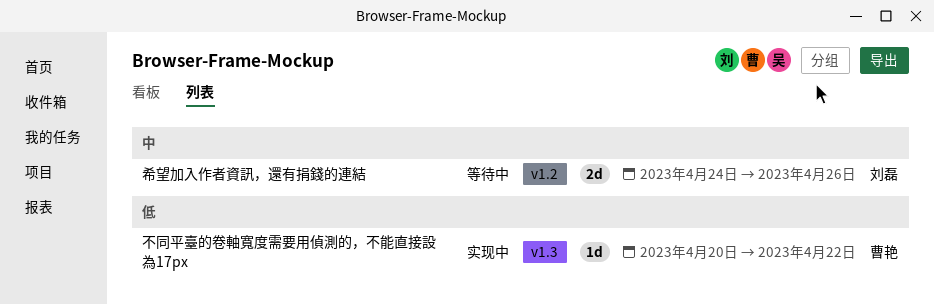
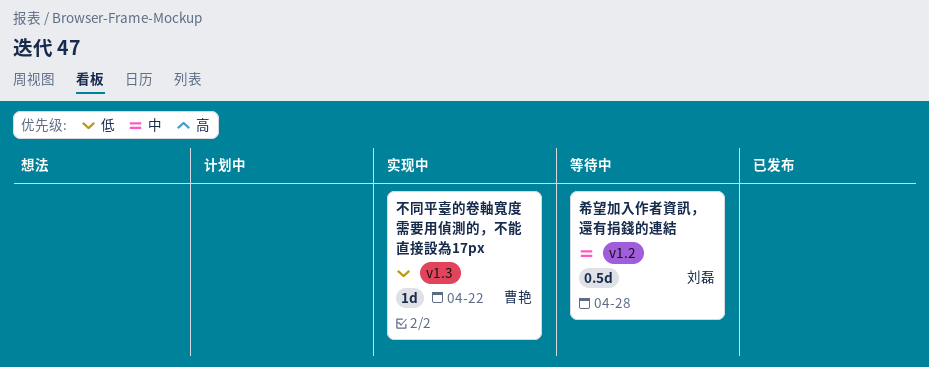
希望加入作者資訊，還有捐錢的連結, estimate: 2d -> 0.5d
希望加入作者資訊，還有捐錢的連結, due: Apr 26 -> Apr 28

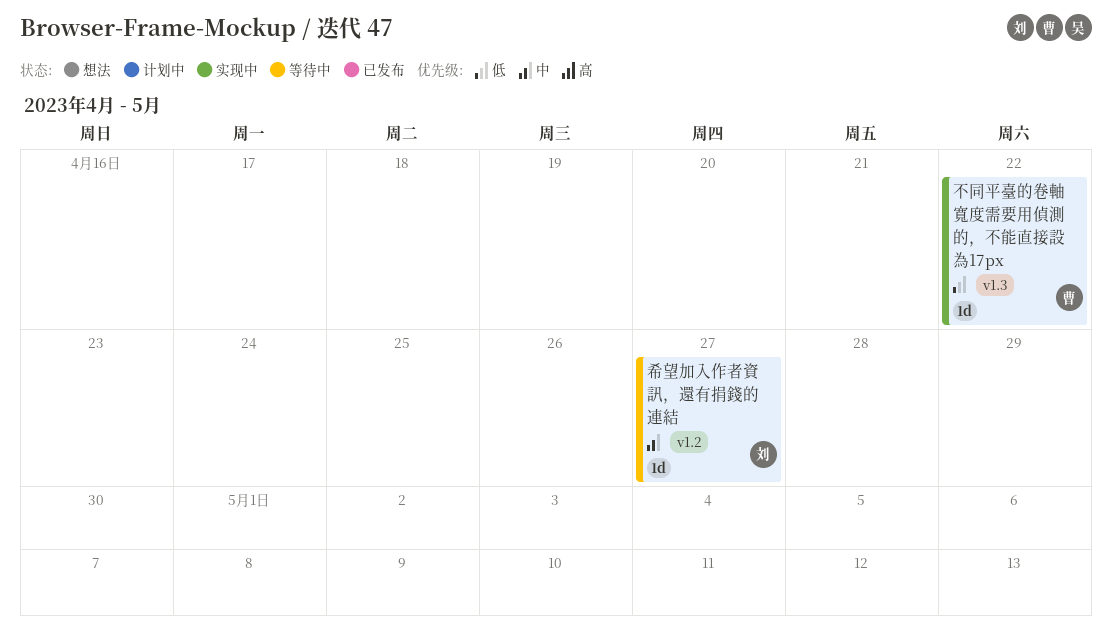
希望加入作者資訊，還有捐錢的連結, estimate: 0.5d -> 1d
希望加入作者資訊，還有捐錢的連結, due: Apr 28 -> Apr 27

